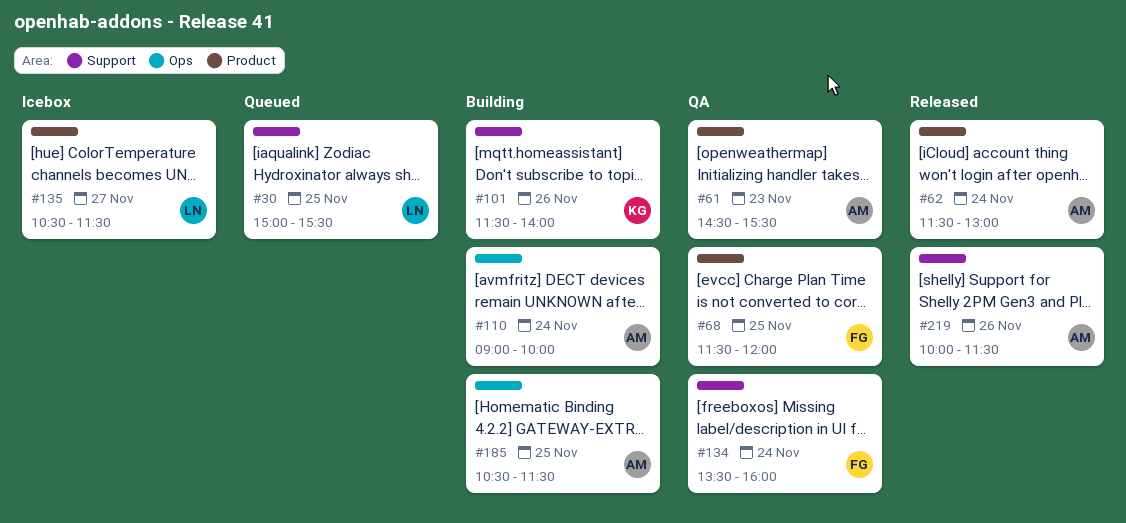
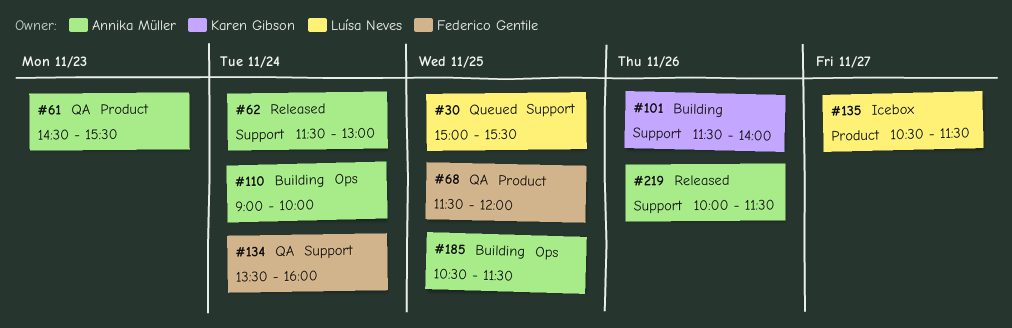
#62, label: Product -> Support

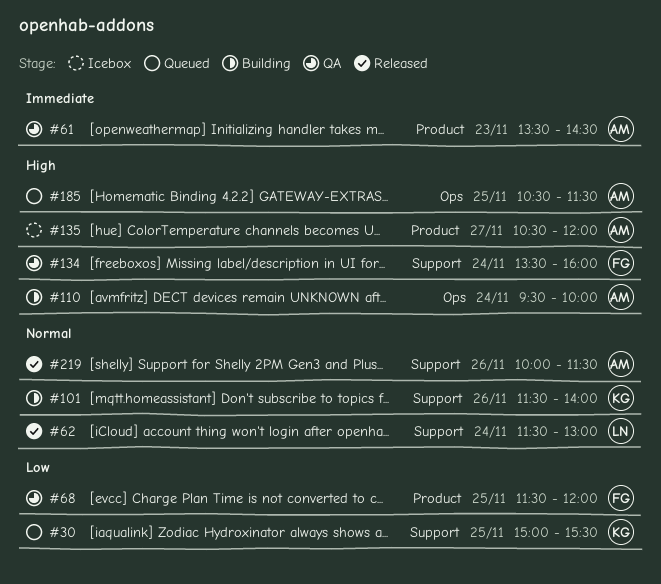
#30, owner: Luísa Neves -> Karen Gibson
#61, begins: 14:30 -> 13:30
#61, ends: 15:30 -> 14:30
#62, owner: Annika Müller -> Luísa Neves
#110, begins: 09:00 -> 09:30
#135, owner: Luísa Neves -> Annika Müller
#135, ends: 11:30 -> 12:00
#185, status: Building -> Queued

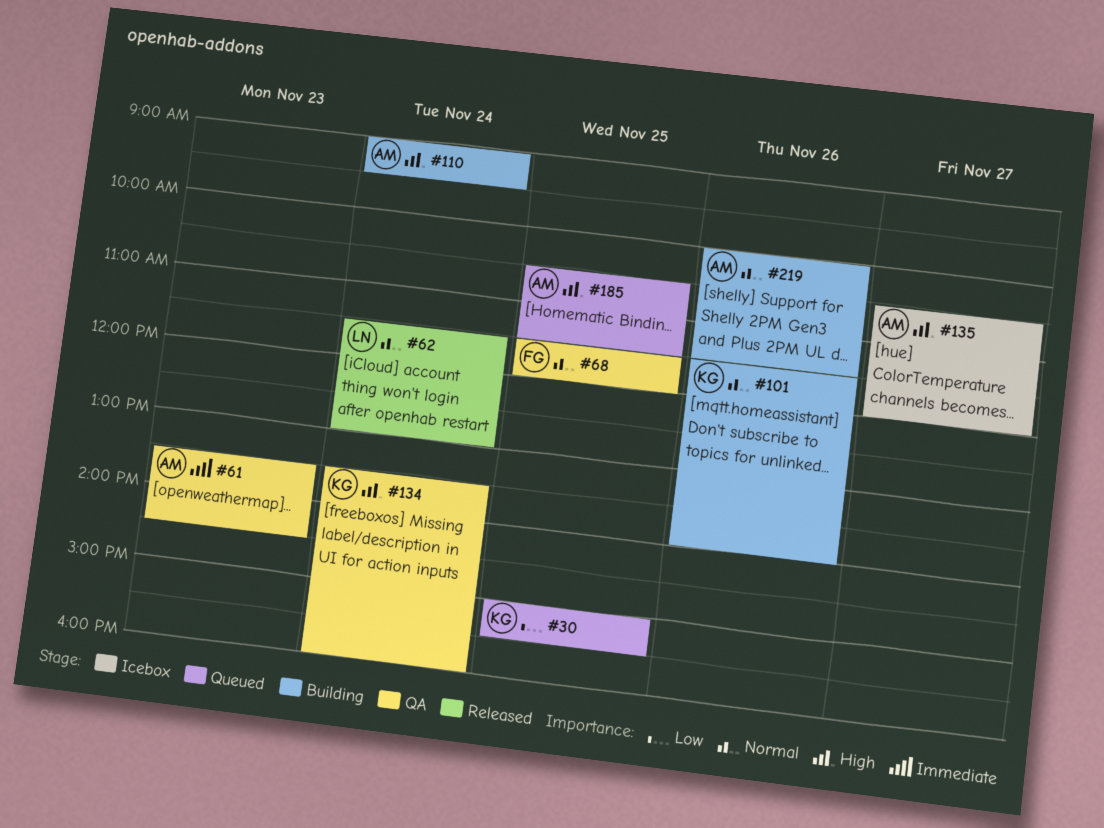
#68, priority: Low -> Normal
#110, begins: 09:30 -> 09:00
#110, ends: 10:00 -> 09:30
#134, owner: FG -> KG
#219, status: Released -> Building

